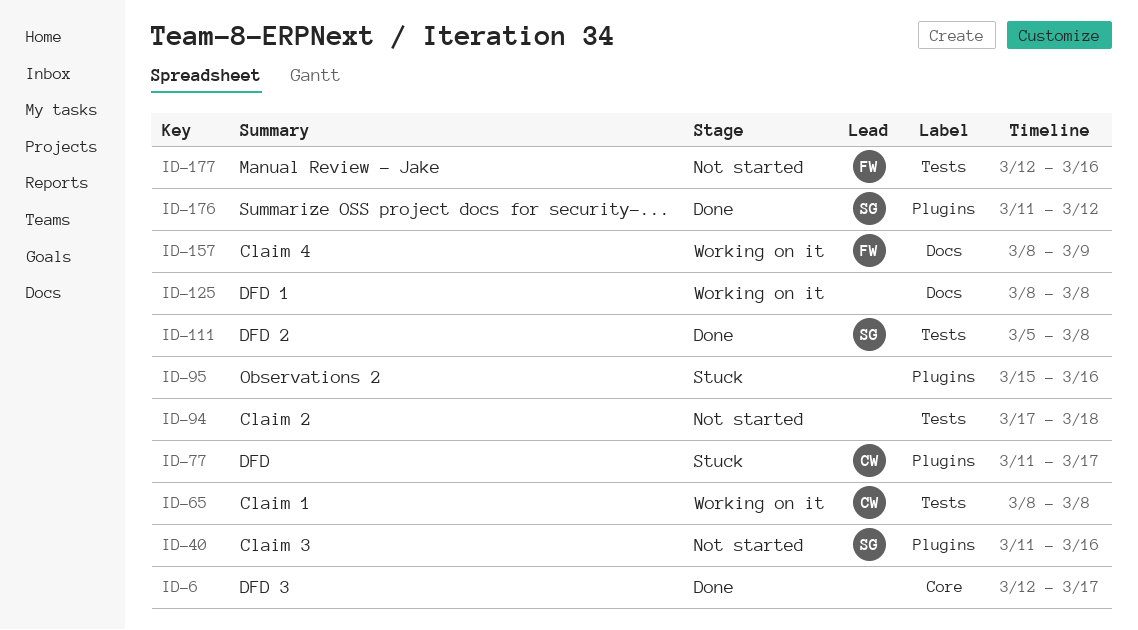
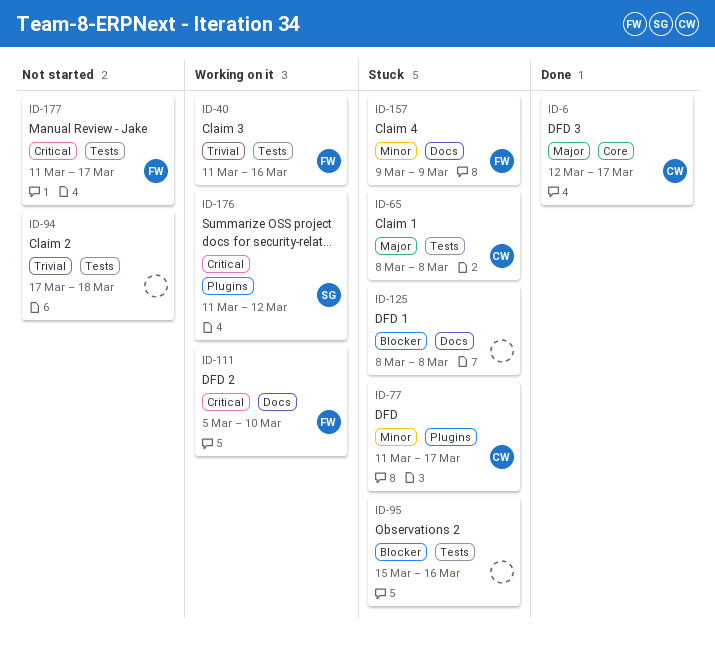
ID-6, owner: none -> CW
ID-40, status: Not started -> Working on it
ID-40, owner: SG -> FW
ID-40, label: Plugins -> Tests
ID-65, status: Working on it -> Stuck
ID-95, label: Plugins -> Tests
ID-111, status: Done -> Working on it
ID-111, owner: SG -> FW
ID-111, label: Tests -> Docs
ID-111, due: Mar 8 -> Mar 10
ID-125, status: Working on it -> Stuck
ID-157, status: Working on it -> Stuck
ID-157, start: Mar 8 -> Mar 9
ID-176, status: Done -> Working on it
ID-177, start: Mar 12 -> Mar 11
ID-177, due: Mar 16 -> Mar 17

